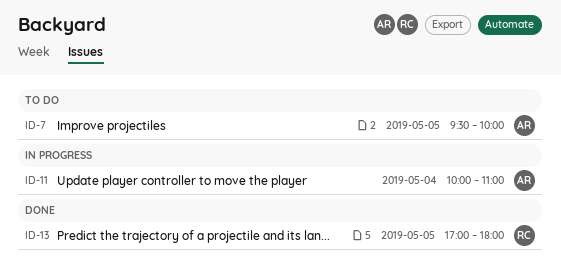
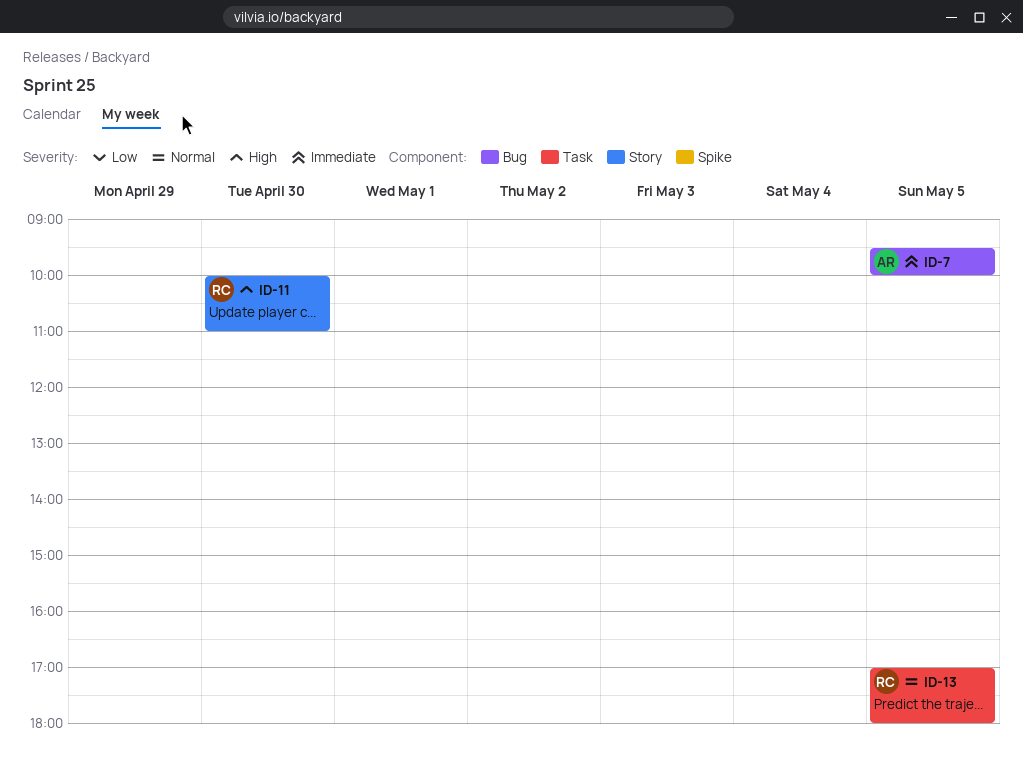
ID-11, owner: AR -> RC
ID-11, day: May 4 -> Apr 30

